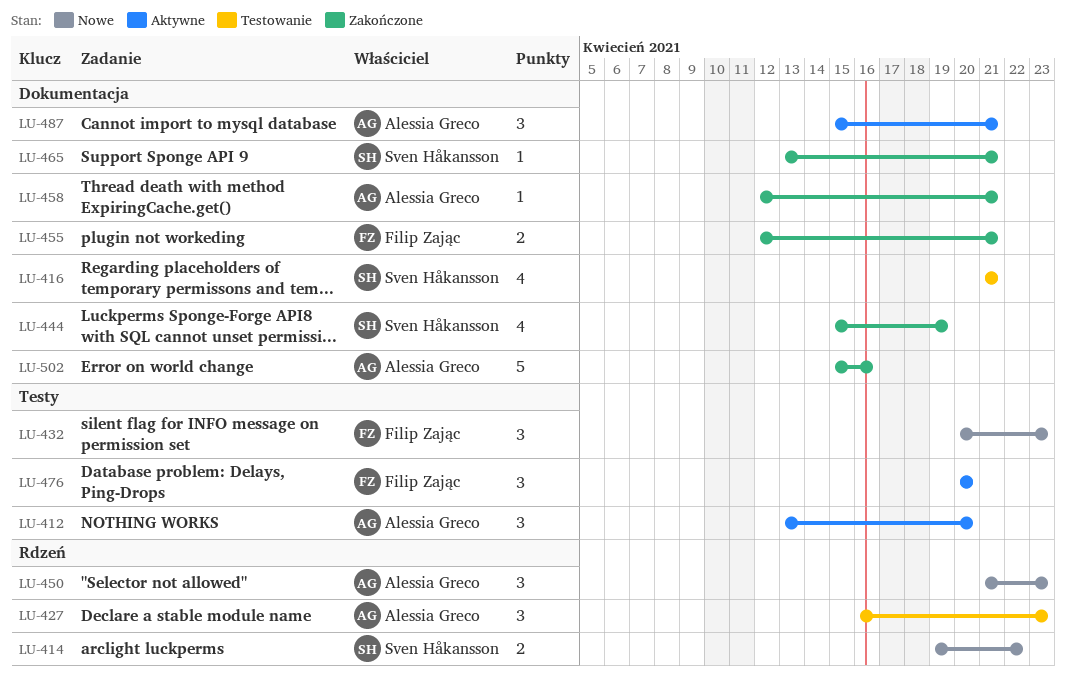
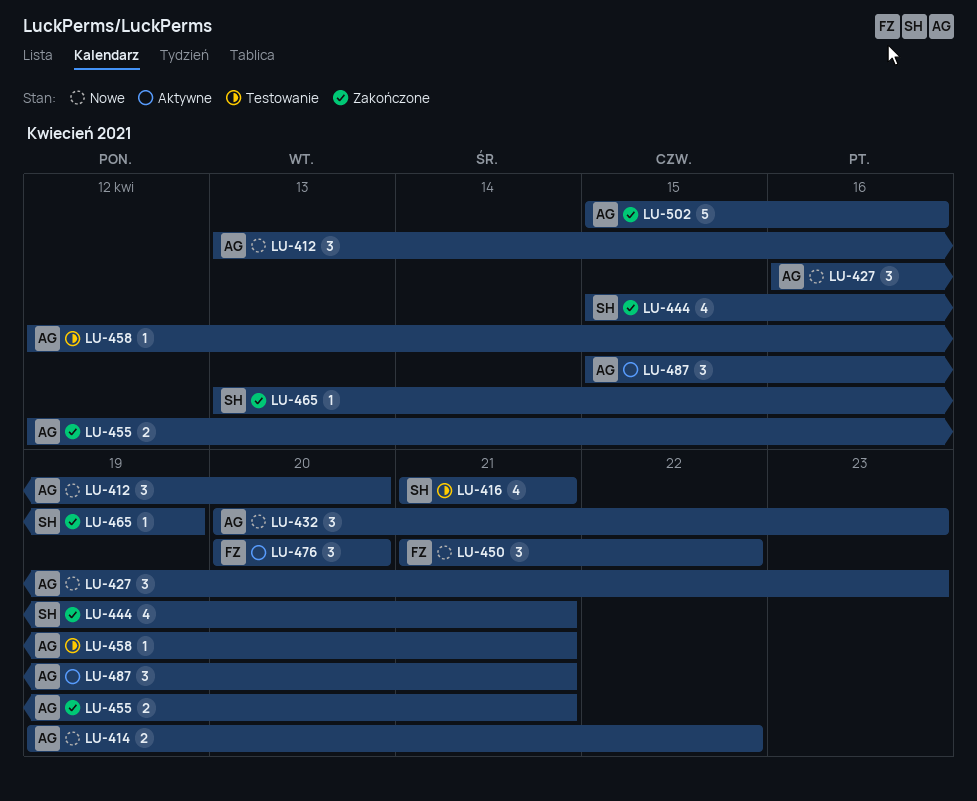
LU-412, status: Aktywne -> Nowe
LU-414, owner: Sven Håkansson -> Alessia Greco
LU-427, status: Testowanie -> Nowe
LU-432, owner: Filip Zając -> Alessia Greco
LU-444, due: Apr 19 -> Apr 21
LU-450, owner: Alessia Greco -> Filip Zając
LU-450, due: Apr 23 -> Apr 22
LU-455, owner: Filip Zając -> Alessia Greco
LU-458, status: Zakończone -> Testowanie
LU-465, due: Apr 21 -> Apr 19

